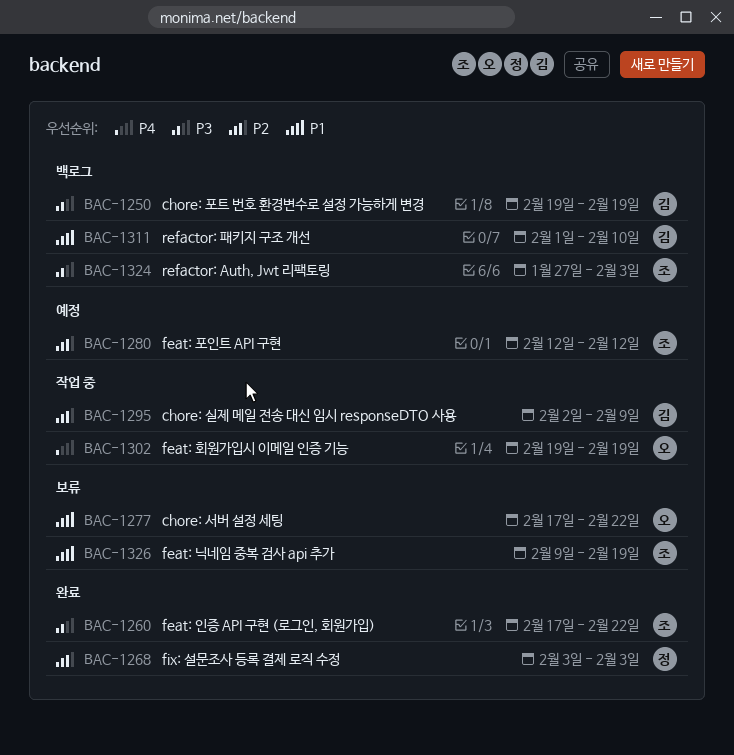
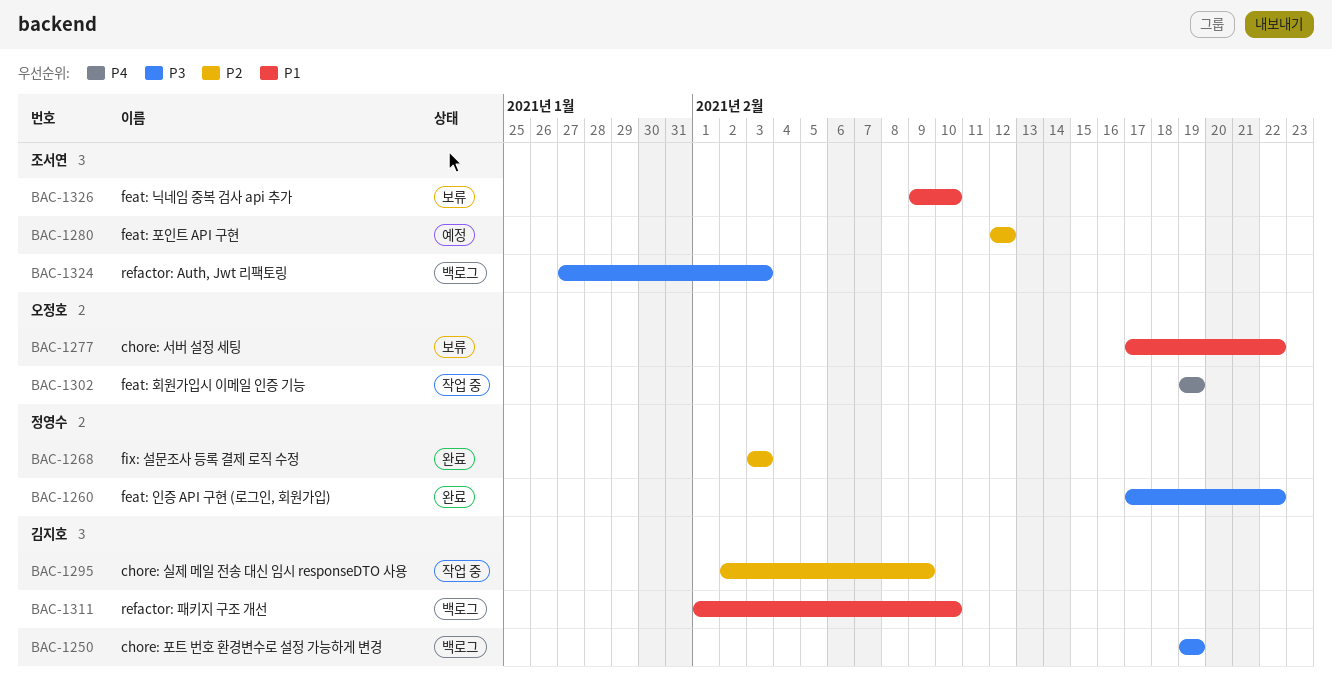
BAC-1260, owner: 조서연 -> 정영수
BAC-1326, due: Feb 19 -> Feb 10

